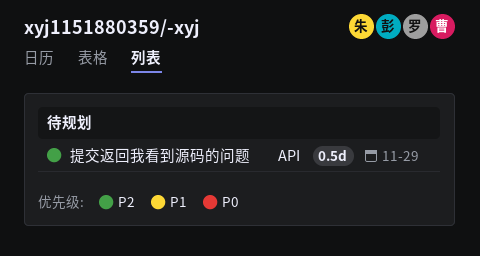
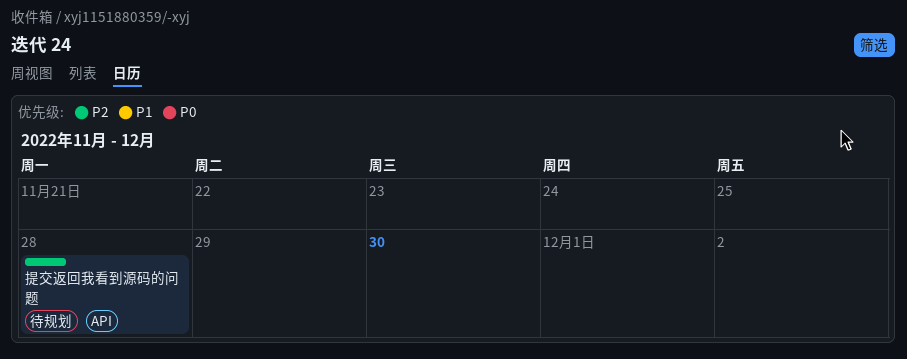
提交返回我看到源码的问题, due: Nov 29 -> Nov 28

